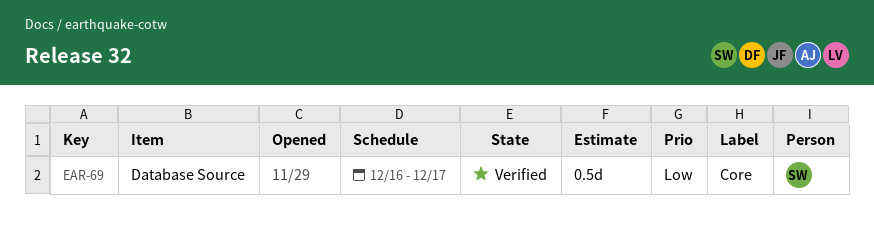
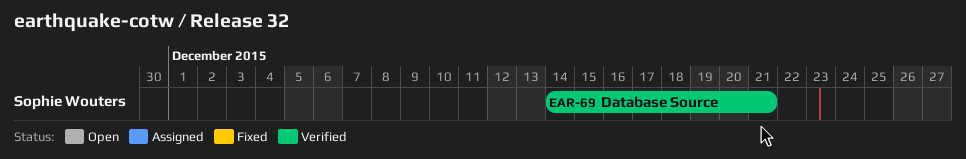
EAR-69, start: Dec 16 -> Dec 14
EAR-69, due: Dec 17 -> Dec 21

